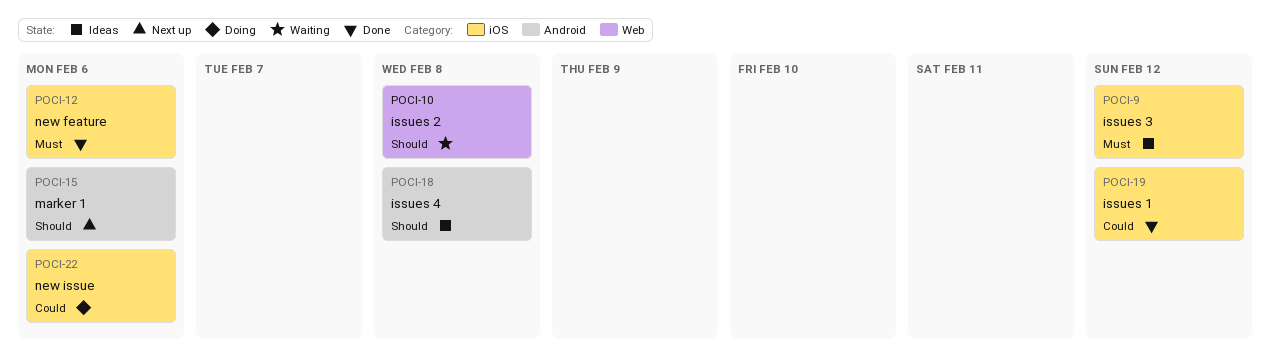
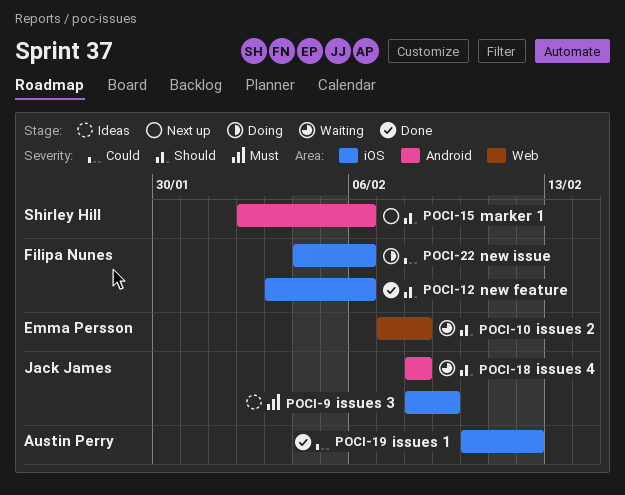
POCI-9, due: Feb 12 -> Feb 9
POCI-12, priority: Must -> Should
POCI-18, status: Ideas -> Waiting

